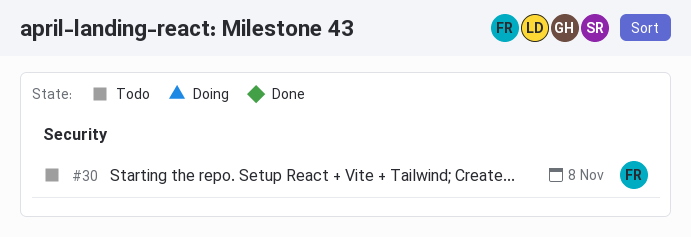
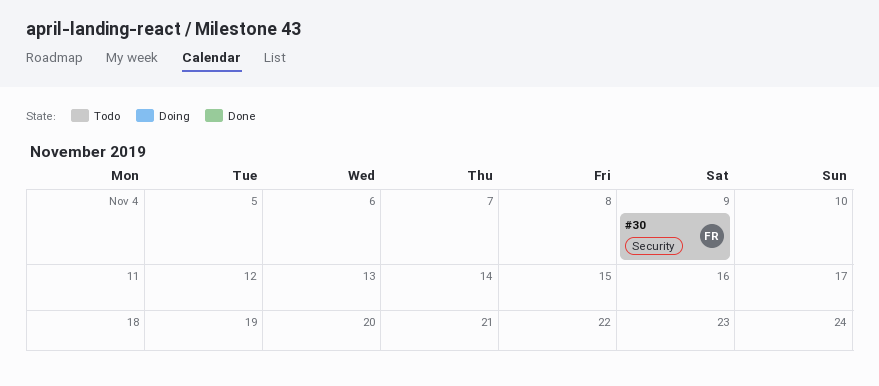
#30, due: Nov 8 -> Nov 9

